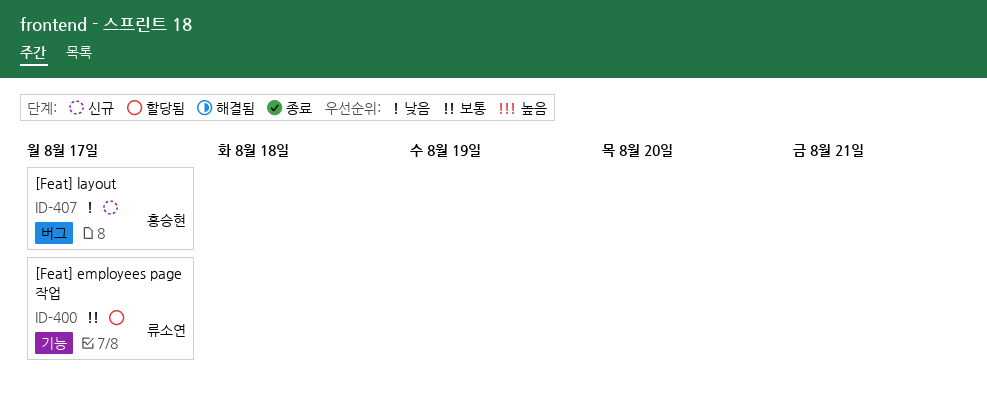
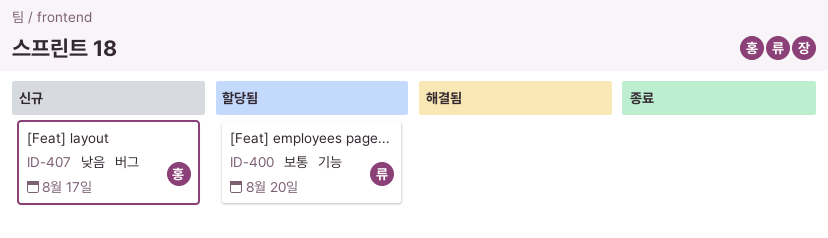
ID-400, due: Aug 17 -> Aug 20

